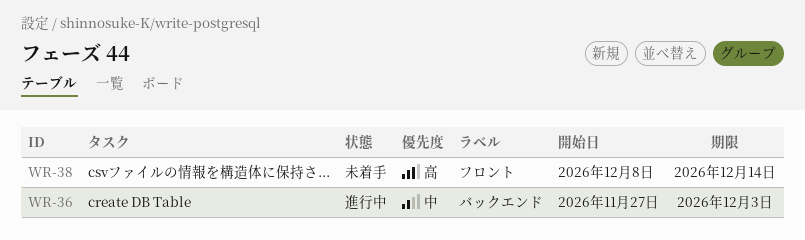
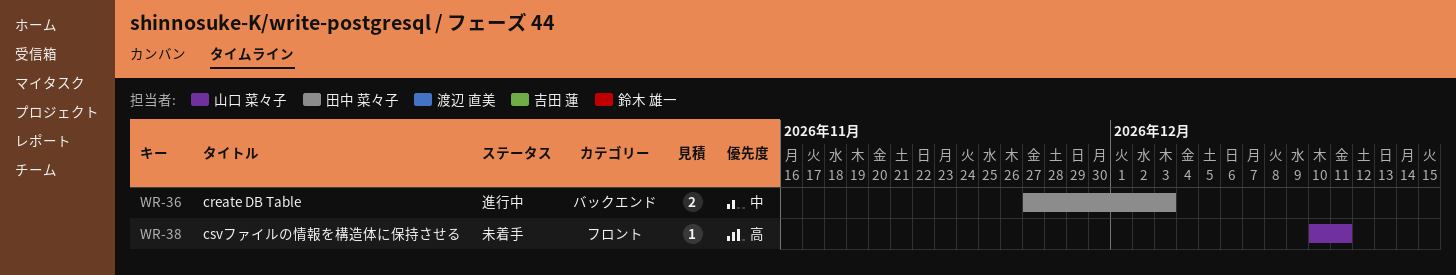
WR-38, start: Dec 8 -> Dec 10
WR-38, due: Dec 14 -> Dec 11

